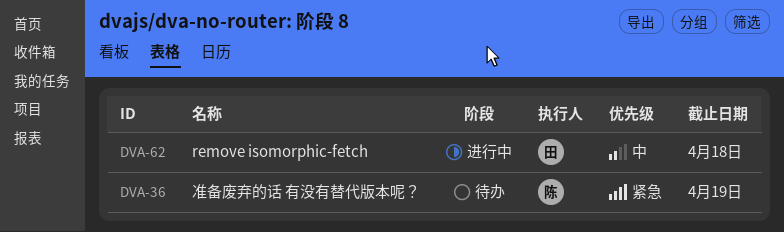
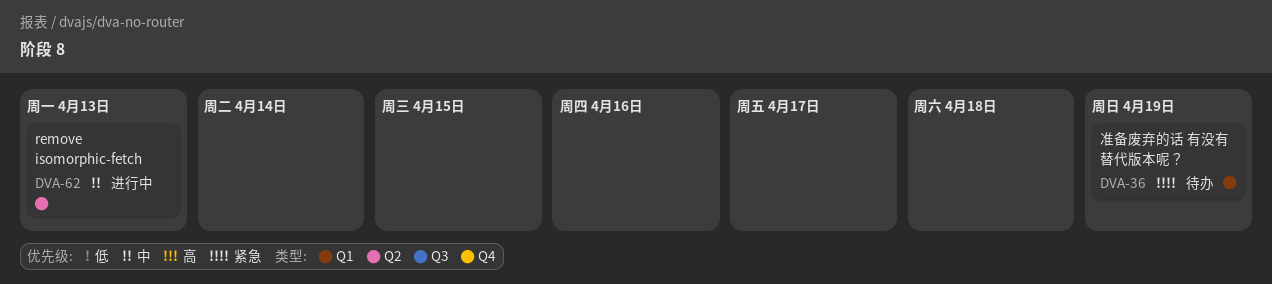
DVA-62, due: Apr 18 -> Apr 13

